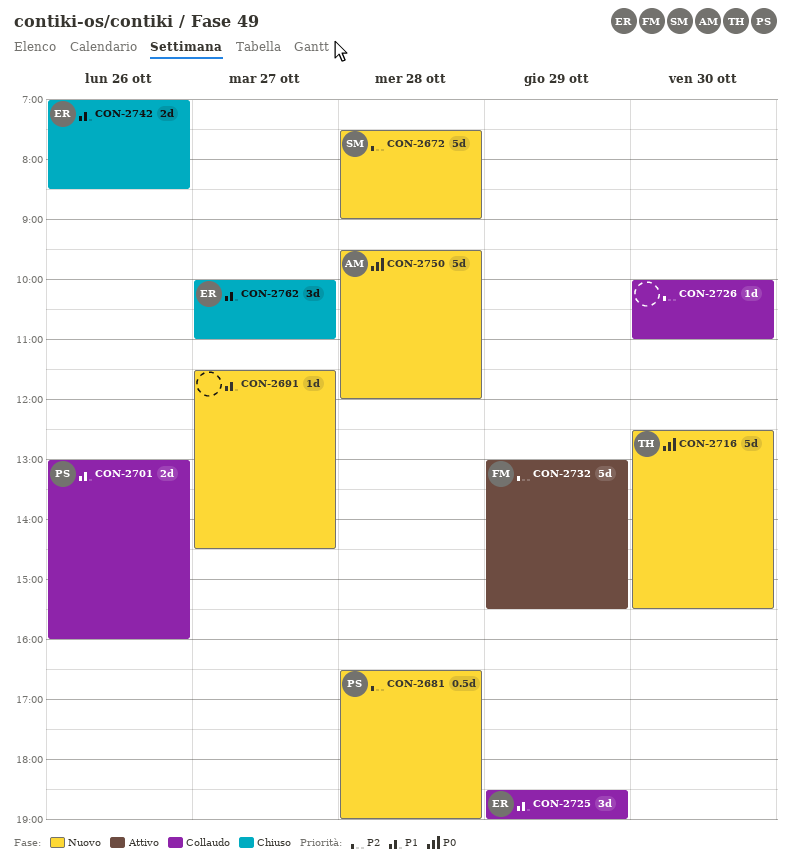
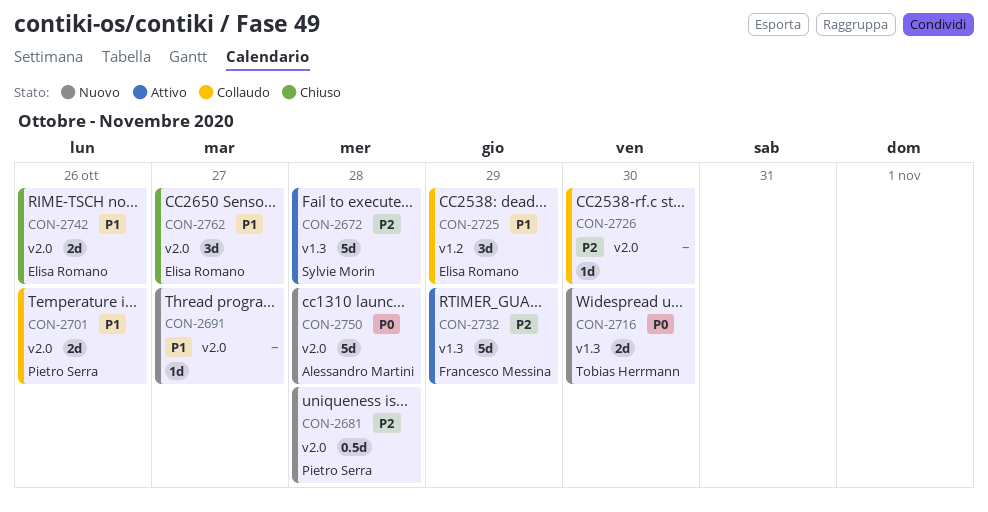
CON-2672, status: Nuovo -> Attivo
CON-2716, estimate: 5d -> 2d

